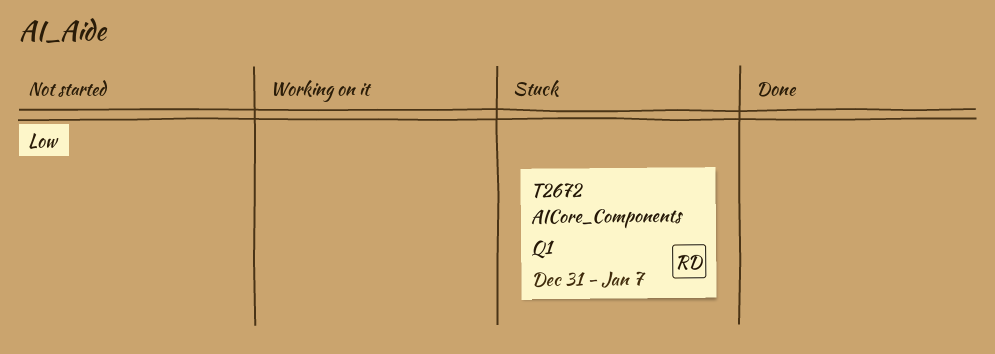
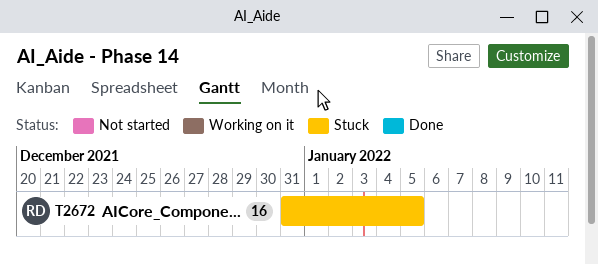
T2672, due: Jan 7 -> Jan 5

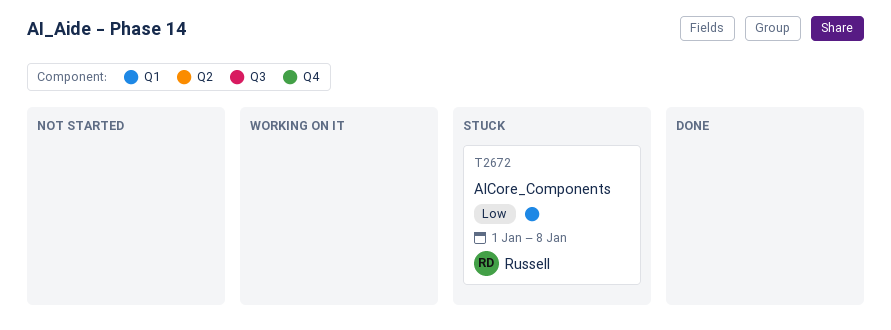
T2672, start: Dec 31 -> Jan 1
T2672, due: Jan 5 -> Jan 8

